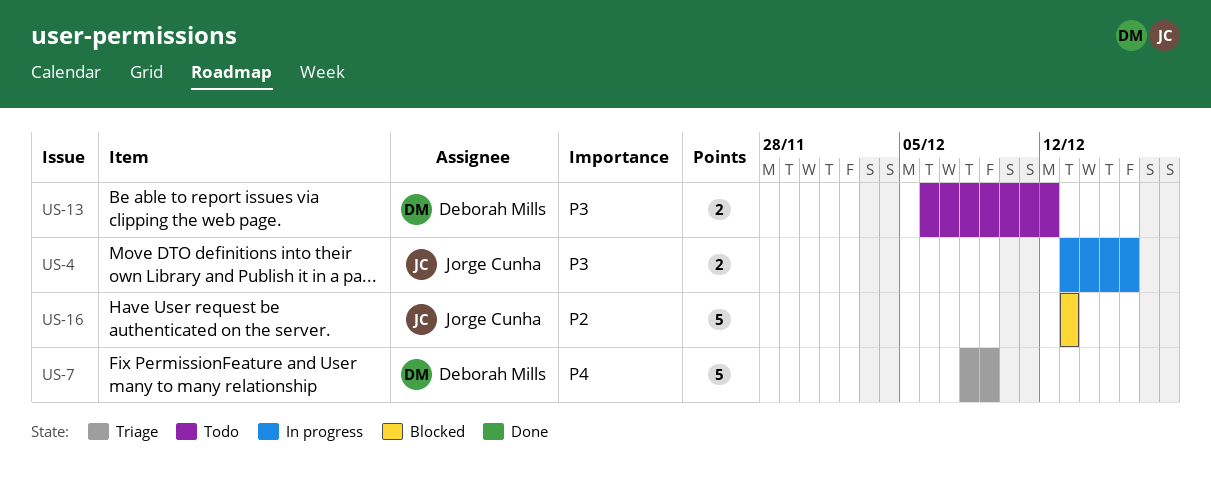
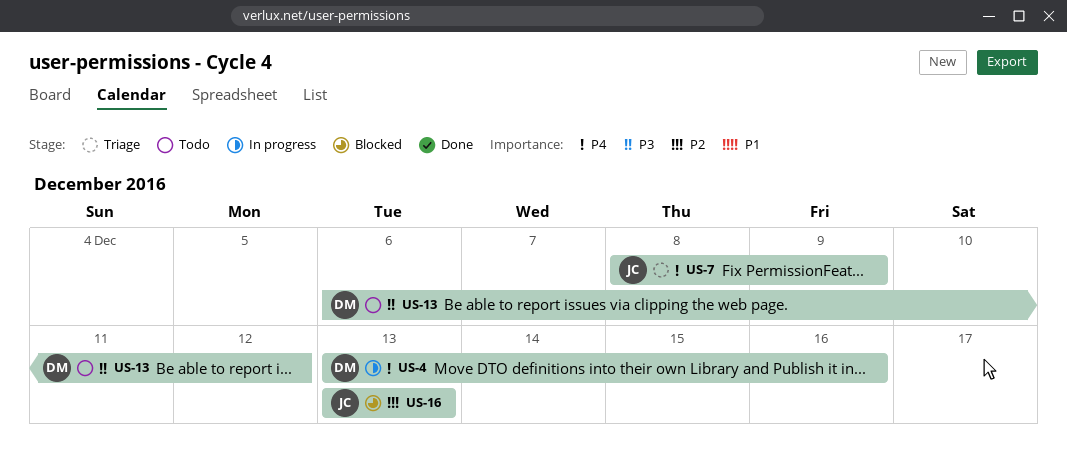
US-4, owner: Jorge Cunha -> Deborah Mills
US-4, priority: P3 -> P4
US-7, owner: Deborah Mills -> Jorge Cunha

